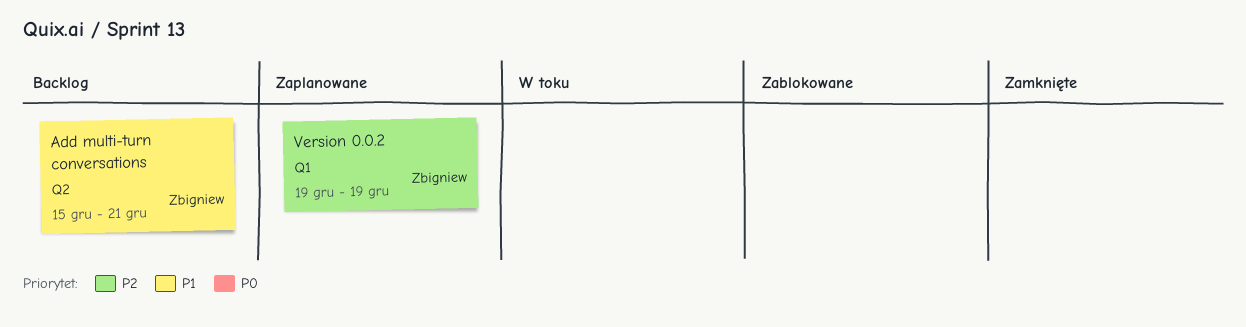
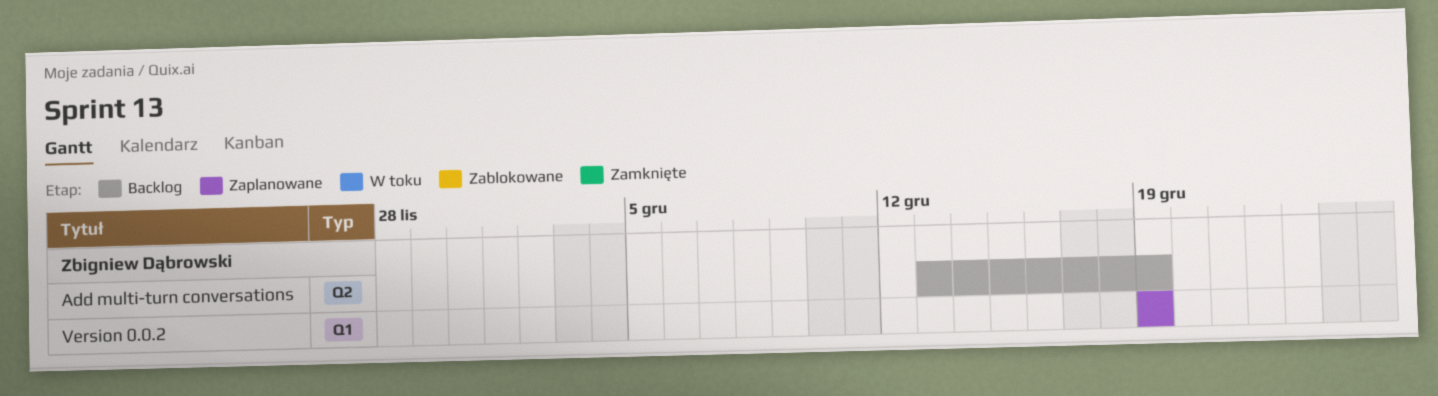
Add multi-turn conversations, start: Dec 15 -> Dec 13
Add multi-turn conversations, due: Dec 21 -> Dec 19

